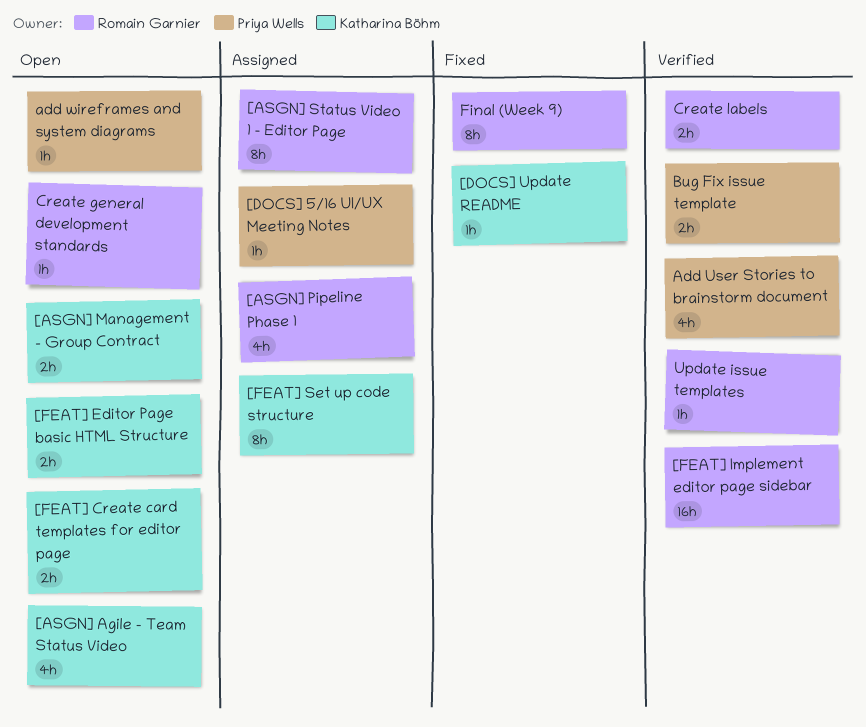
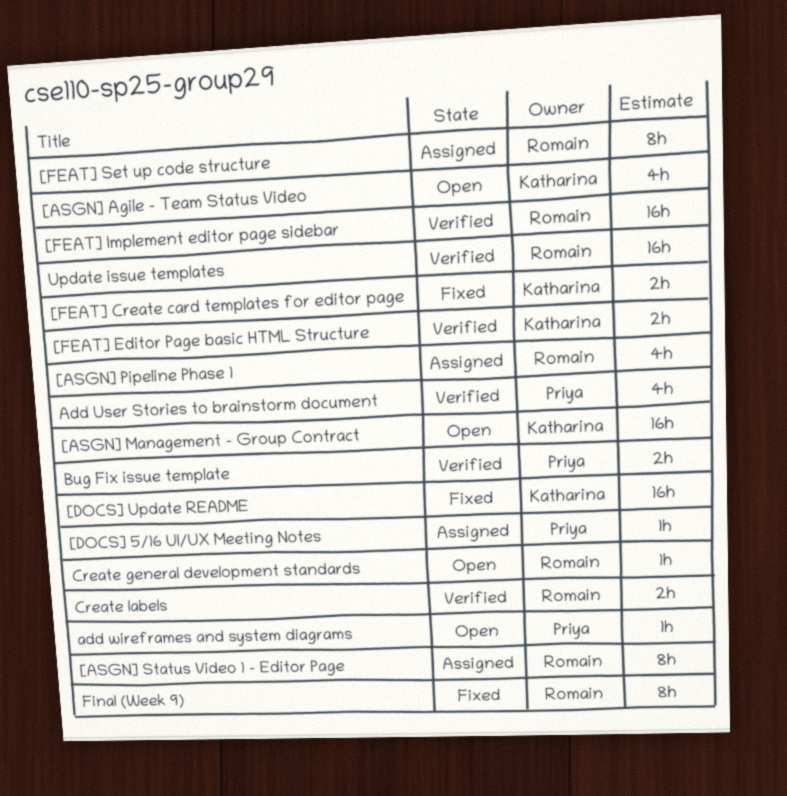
[ASGN] Management - Group Contract, estimate: 2h -> 16h
[DOCS] Update README, estimate: 1h -> 16h
[FEAT] Create card templates for editor page, status: Open -> Fixed
[FEAT] Editor Page basic HTML Structure, status: Open -> Verified
[FEAT] Set up code structure, owner: Katharina Böhm -> Romain Garnier
Update issue templates, estimate: 1h -> 16h

